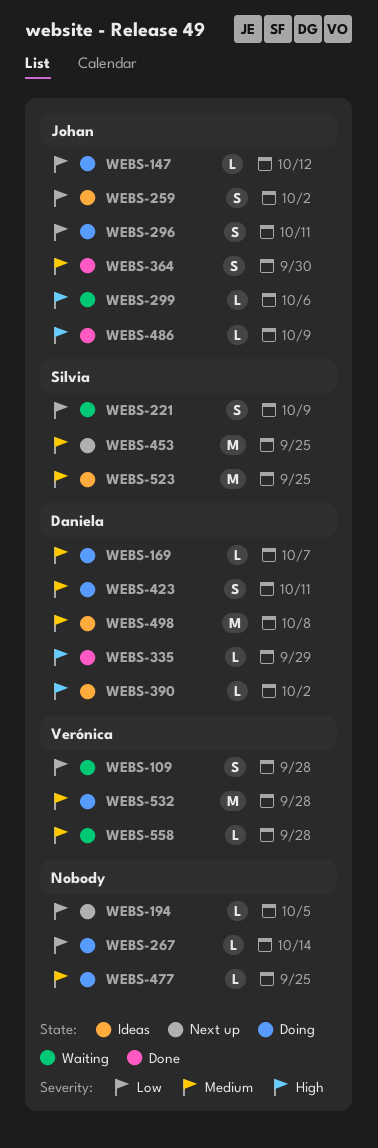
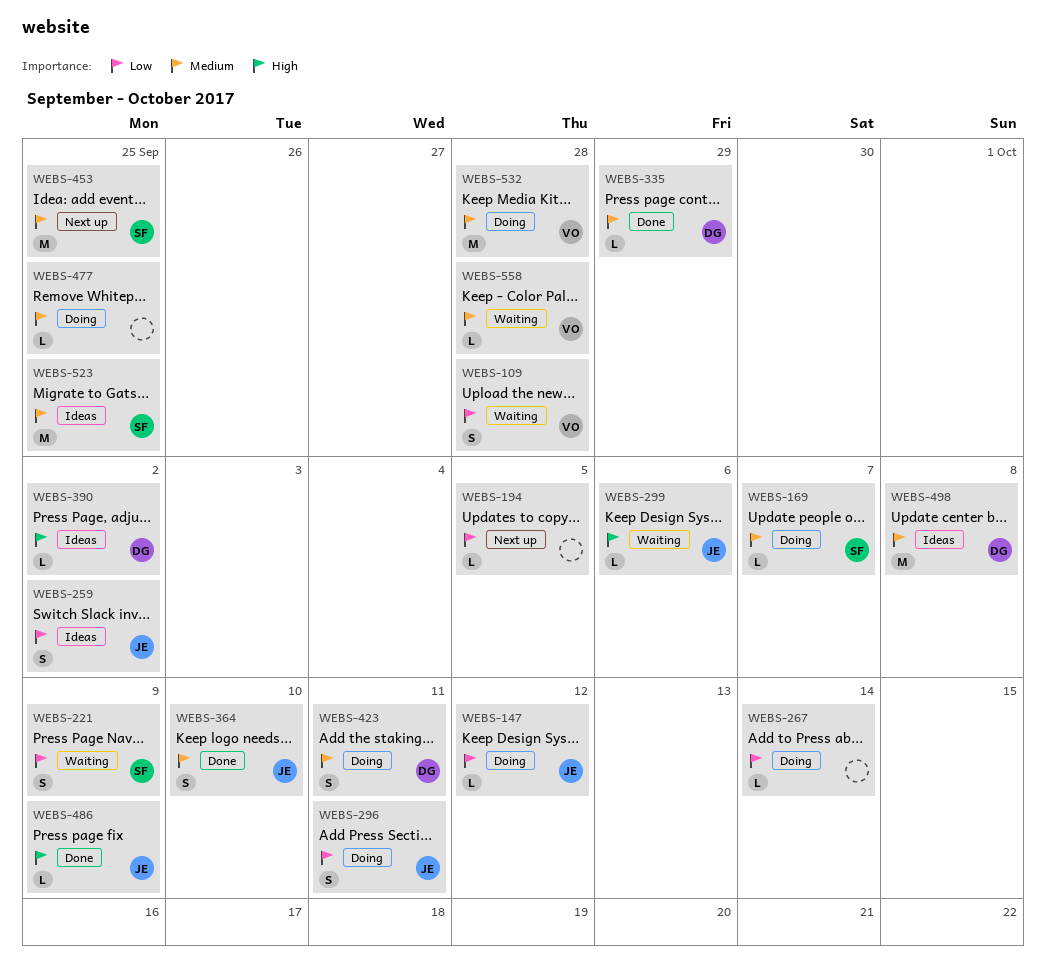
WEBS-169, owner: Daniela -> Silvia
WEBS-335, priority: High -> Medium
WEBS-364, due: Sep 30 -> Oct 10

